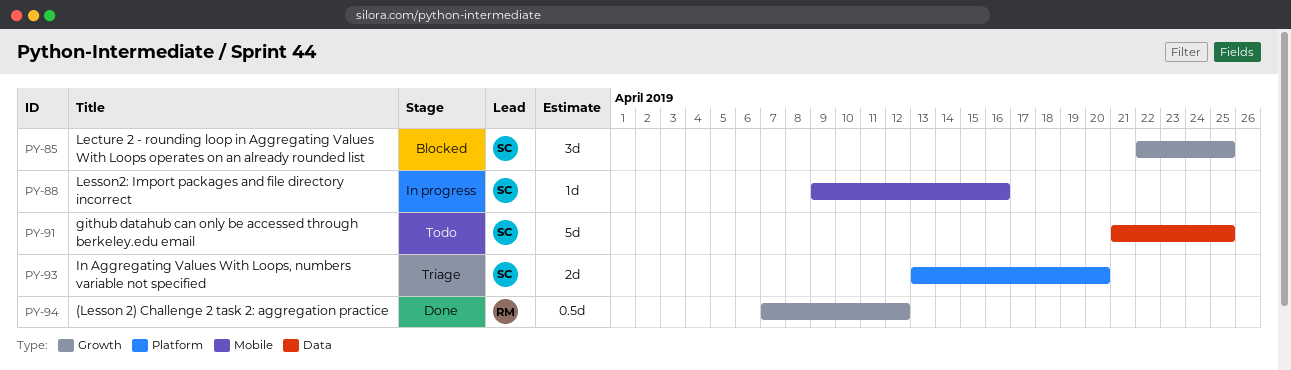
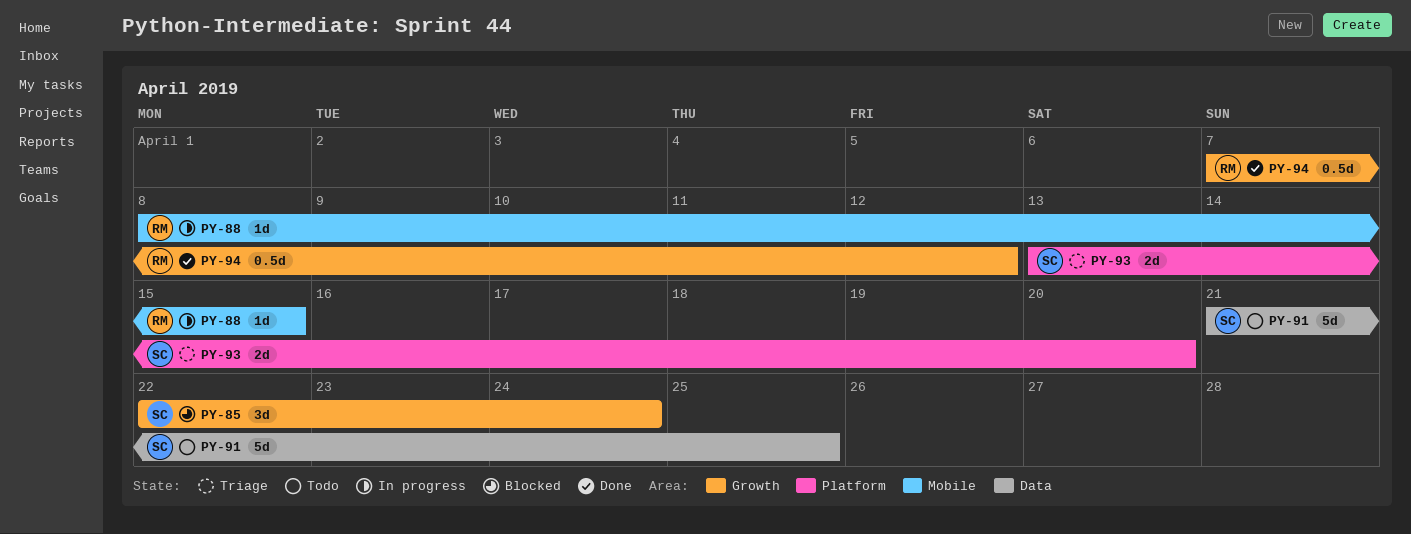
PY-85, due: Apr 25 -> Apr 24
PY-88, owner: SC -> RM
PY-88, start: Apr 9 -> Apr 8
PY-88, due: Apr 16 -> Apr 15

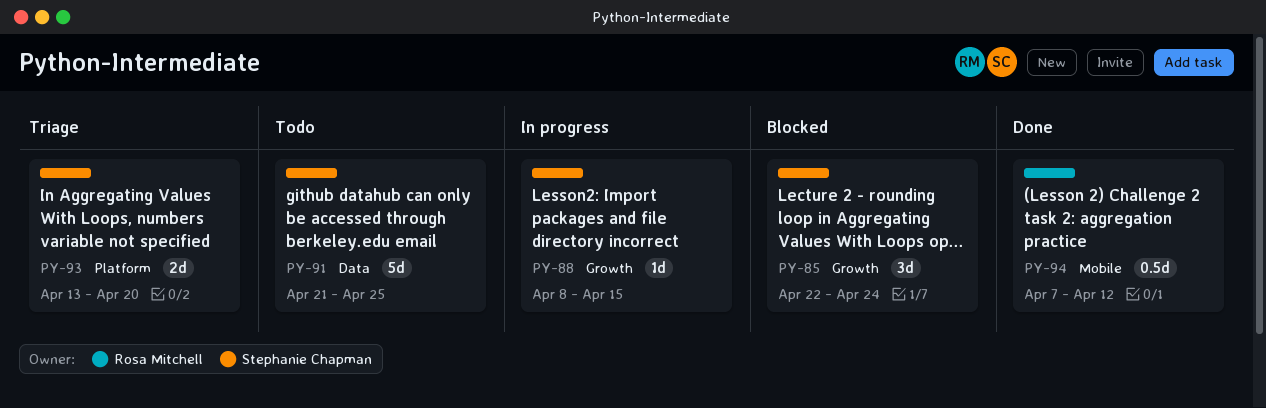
PY-88, owner: Rosa Mitchell -> Stephanie Chapman
PY-88, label: Mobile -> Growth
PY-94, label: Growth -> Mobile

